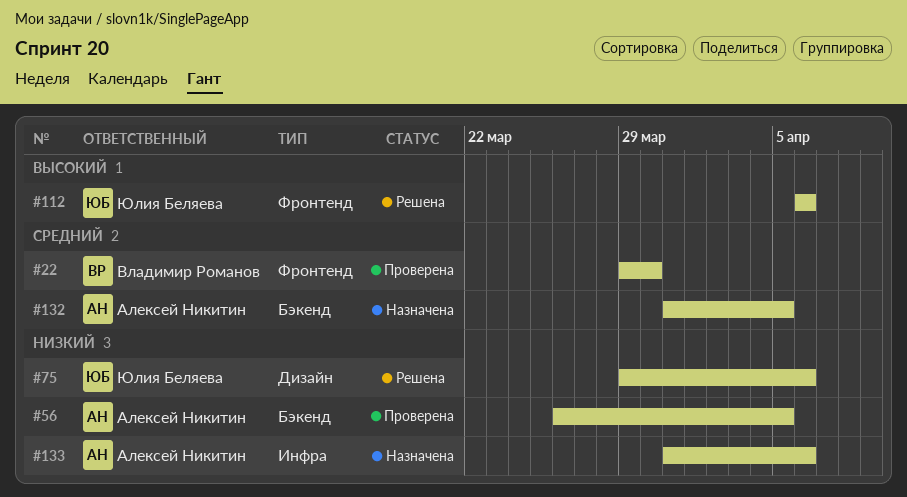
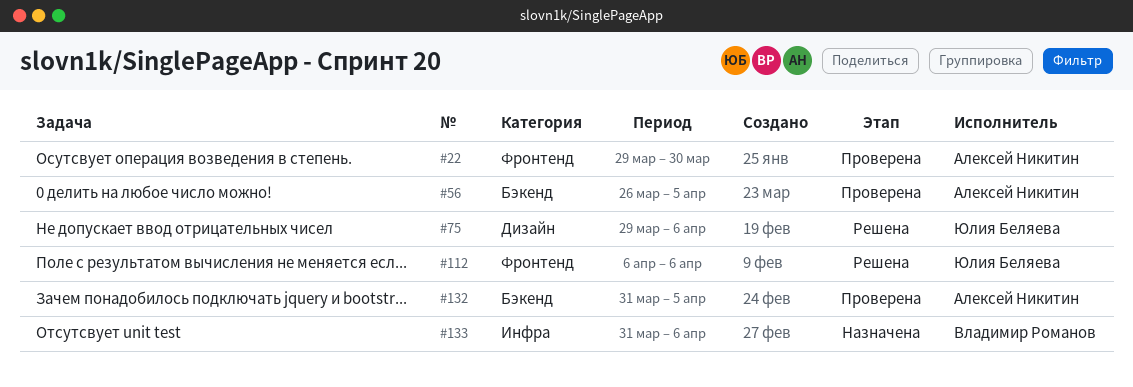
#22, owner: Владимир Романов -> Алексей Никитин
#132, status: Назначена -> Проверена
#133, owner: Алексей Никитин -> Владимир Романов

